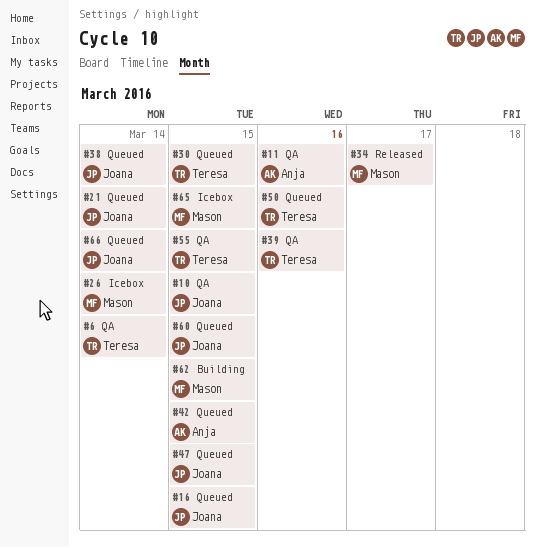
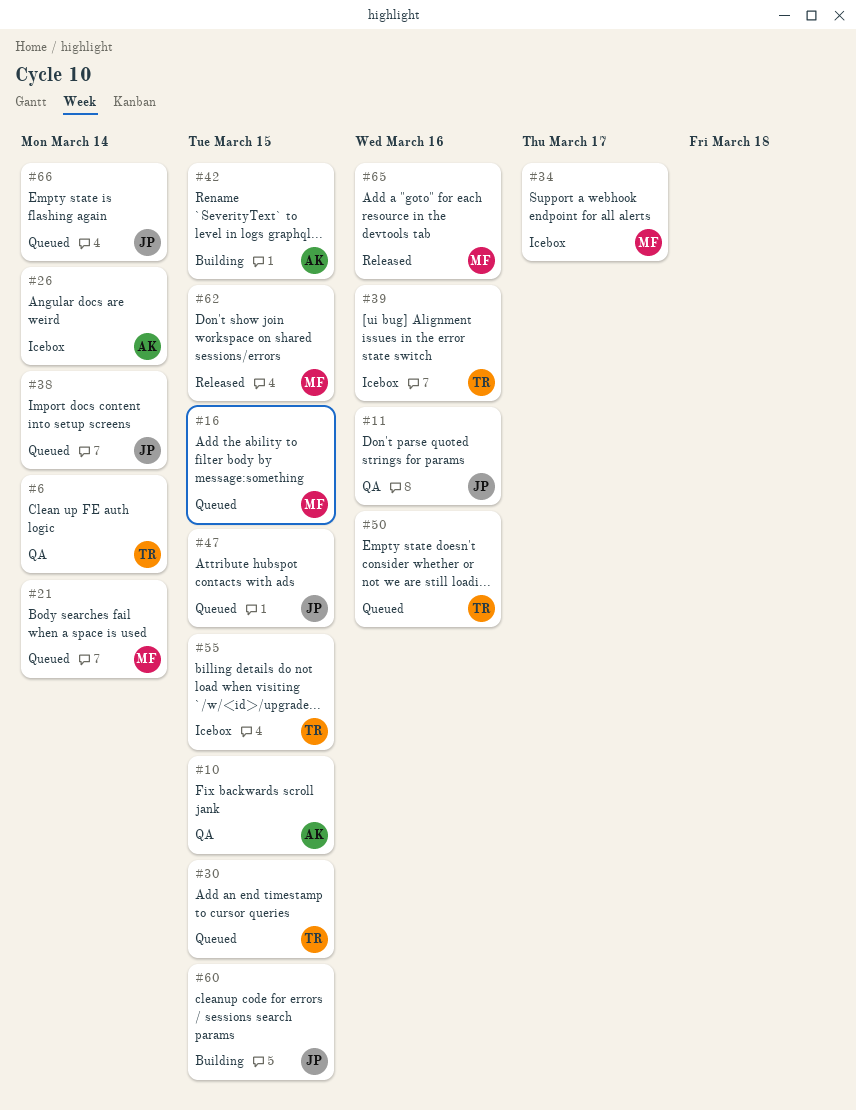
#10, owner: Joana -> Anja
#11, owner: Anja -> Joana
#16, owner: Joana -> Mason
#21, owner: Joana -> Mason
#26, owner: Mason -> Anja
#34, status: Released -> Icebox
#39, status: QA -> Icebox
#42, status: Queued -> Building
#55, status: QA -> Icebox
#60, status: Queued -> Building
#62, status: Building -> Released
#65, status: Icebox -> Released
#65, due: Mar 15 -> Mar 16

